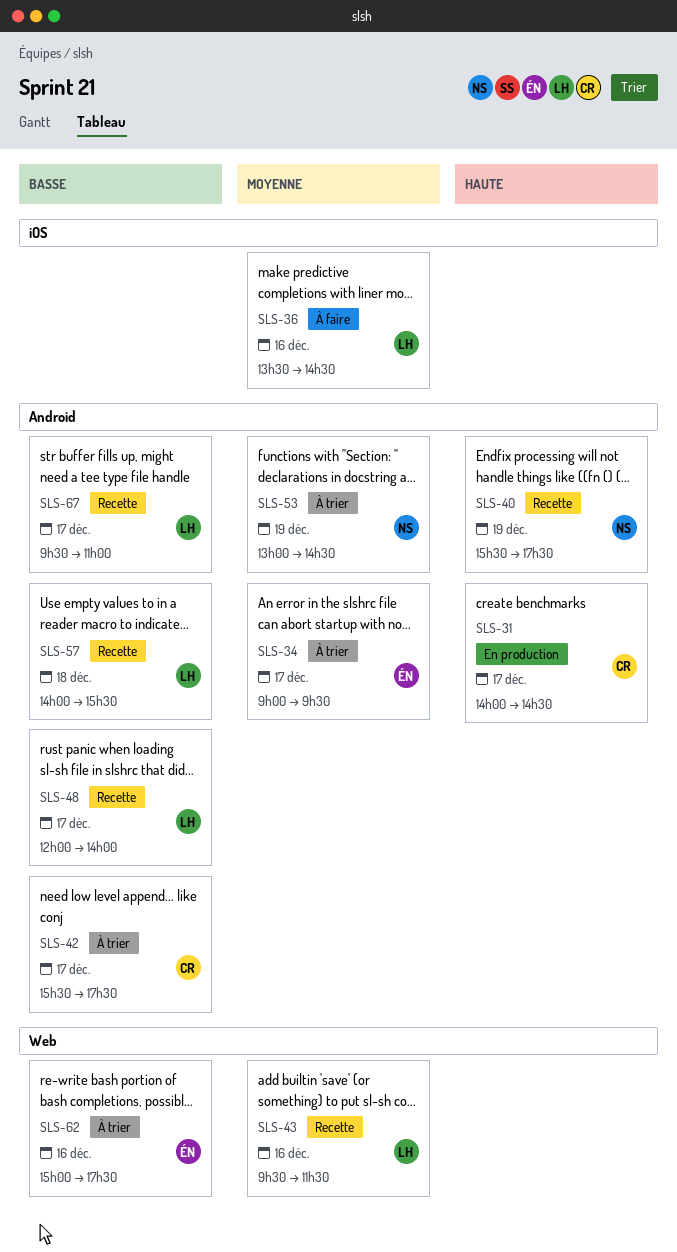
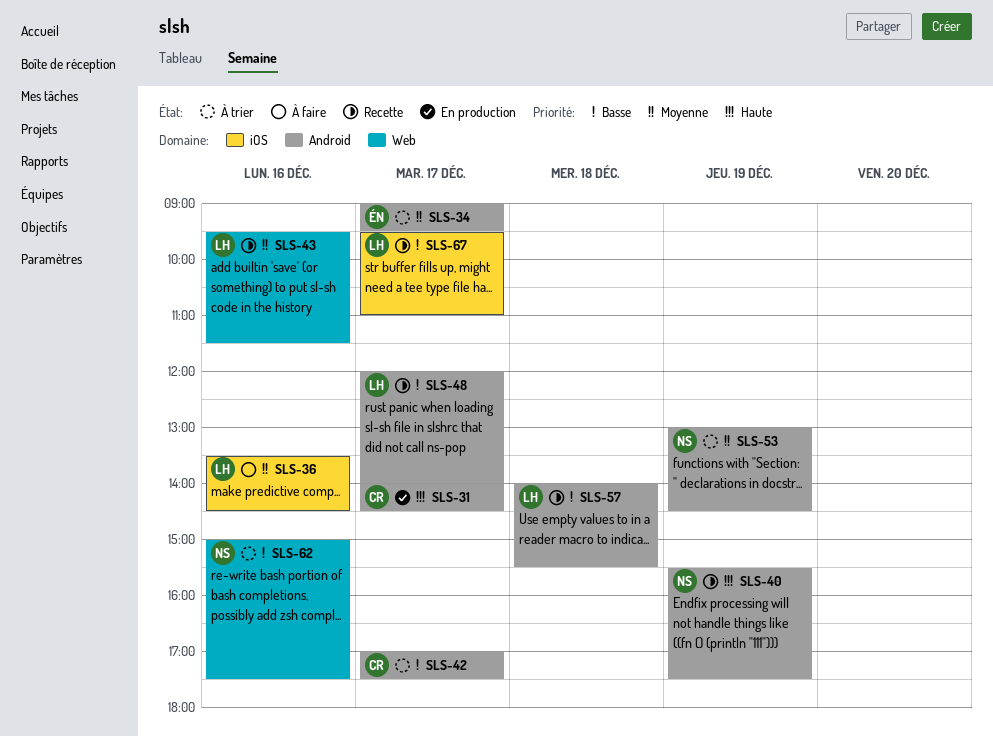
SLS-42, begins: 15:30 -> 17:00
SLS-62, owner: ÉN -> NS
SLS-67, label: Android -> iOS

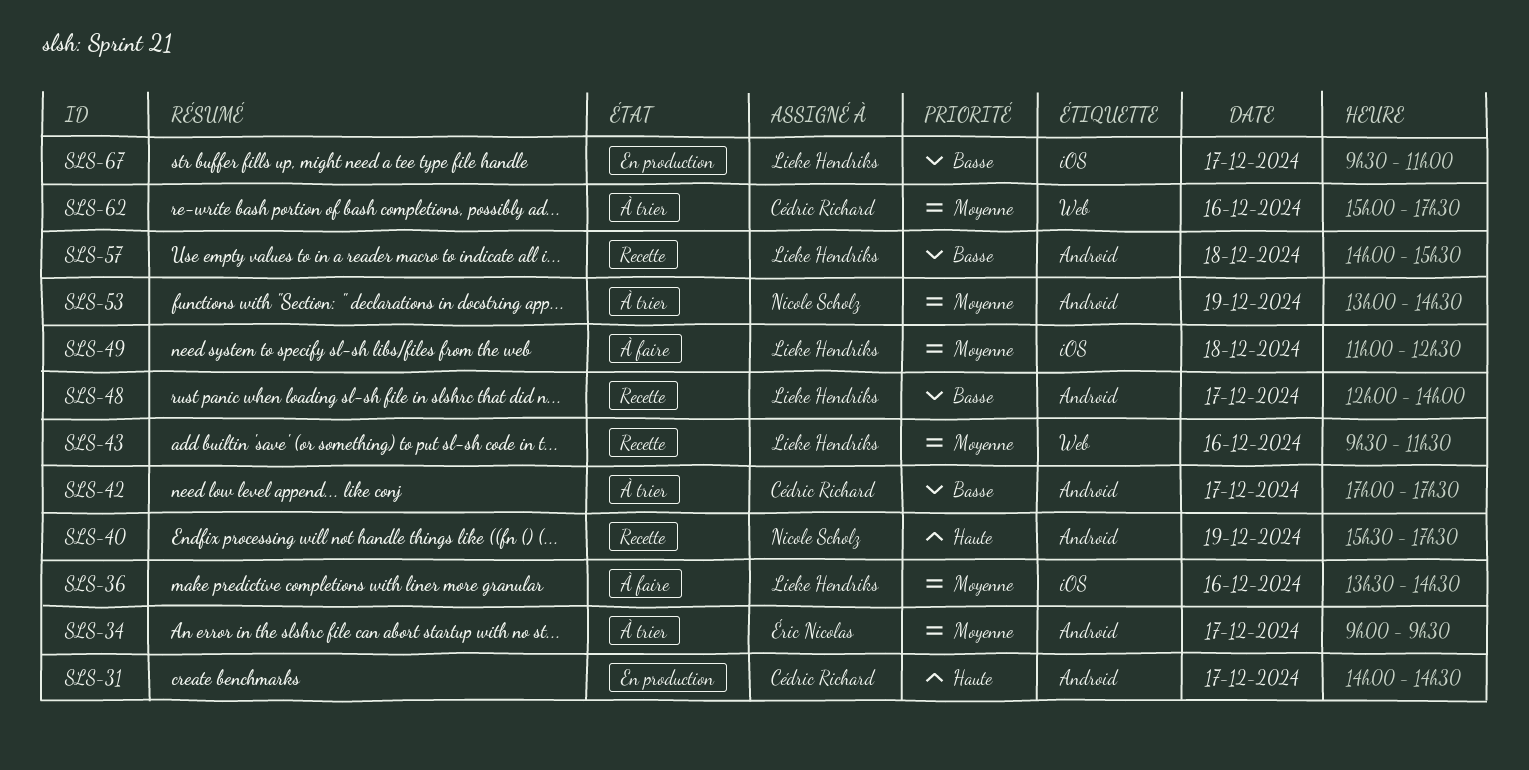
SLS-49: none -> present
SLS-62, owner: Nicole Scholz -> Cédric Richard
SLS-62, priority: Basse -> Moyenne
SLS-67, status: Recette -> En production

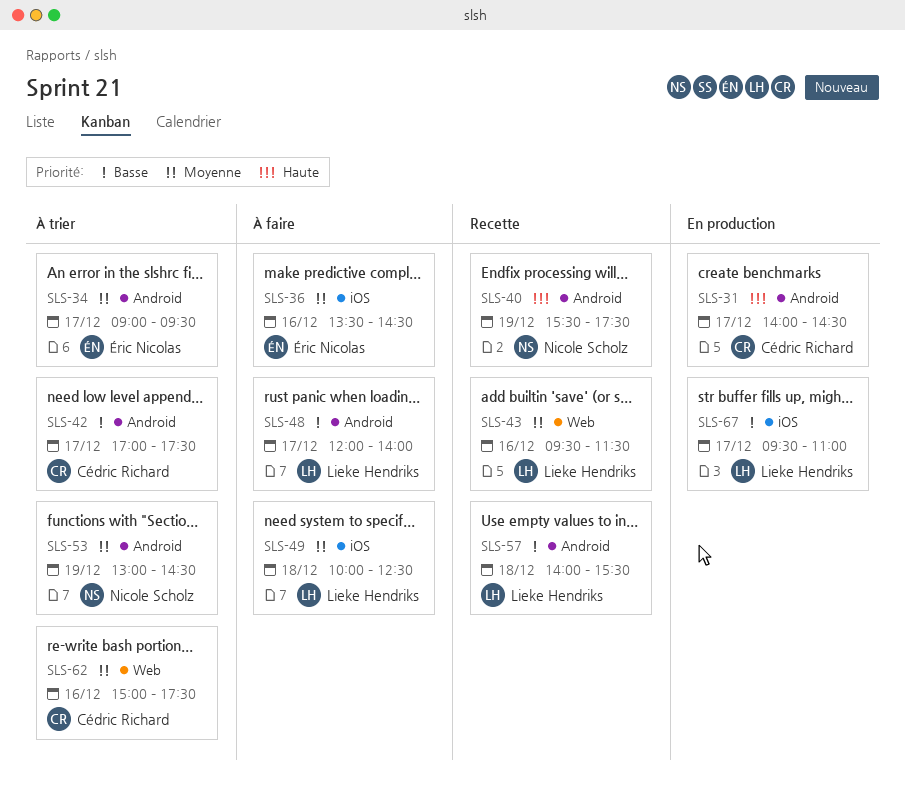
SLS-36, owner: Lieke Hendriks -> Éric Nicolas
SLS-48, status: Recette -> À faire
SLS-49, begins: 11:00 -> 10:00

